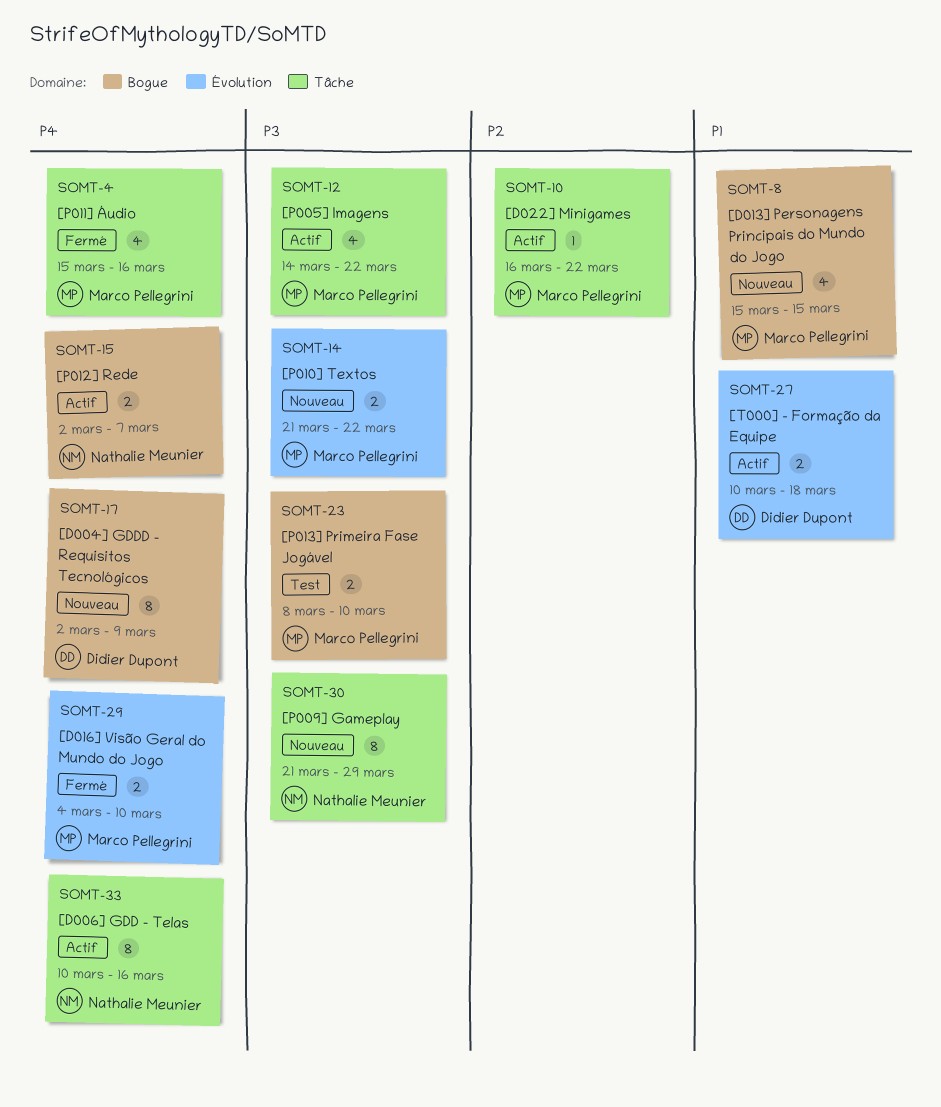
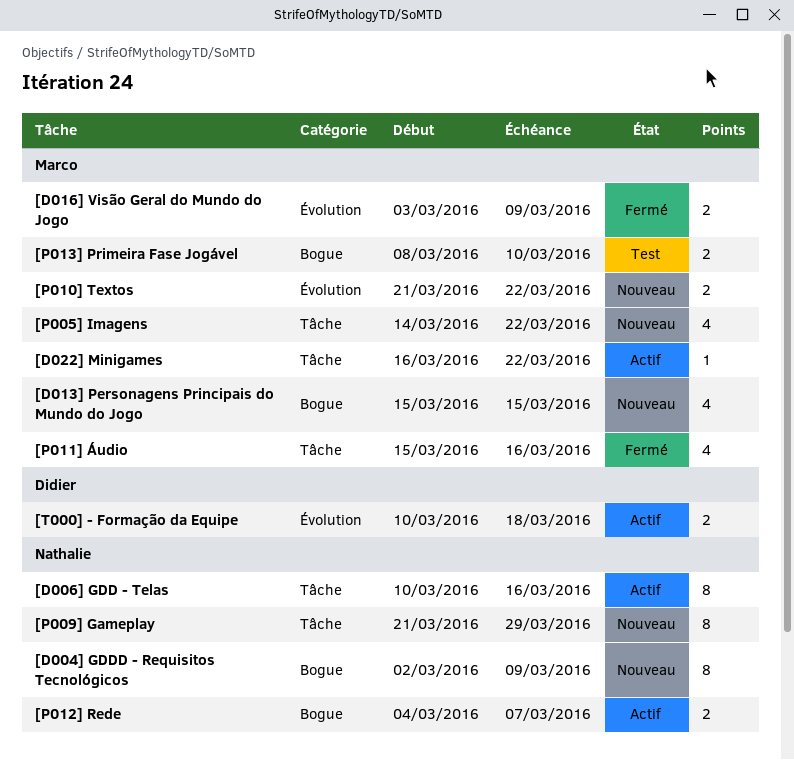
[D004] GDDD - Requisitos Tecnológicos, owner: Didier Dupont -> Nathalie Meunier
[D016] Visão Geral do Mundo do Jogo, start: Mar 4 -> Mar 3
[D016] Visão Geral do Mundo do Jogo, due: Mar 10 -> Mar 9
[P005] Imagens, status: Actif -> Nouveau
[P012] Rede, start: Mar 2 -> Mar 4

